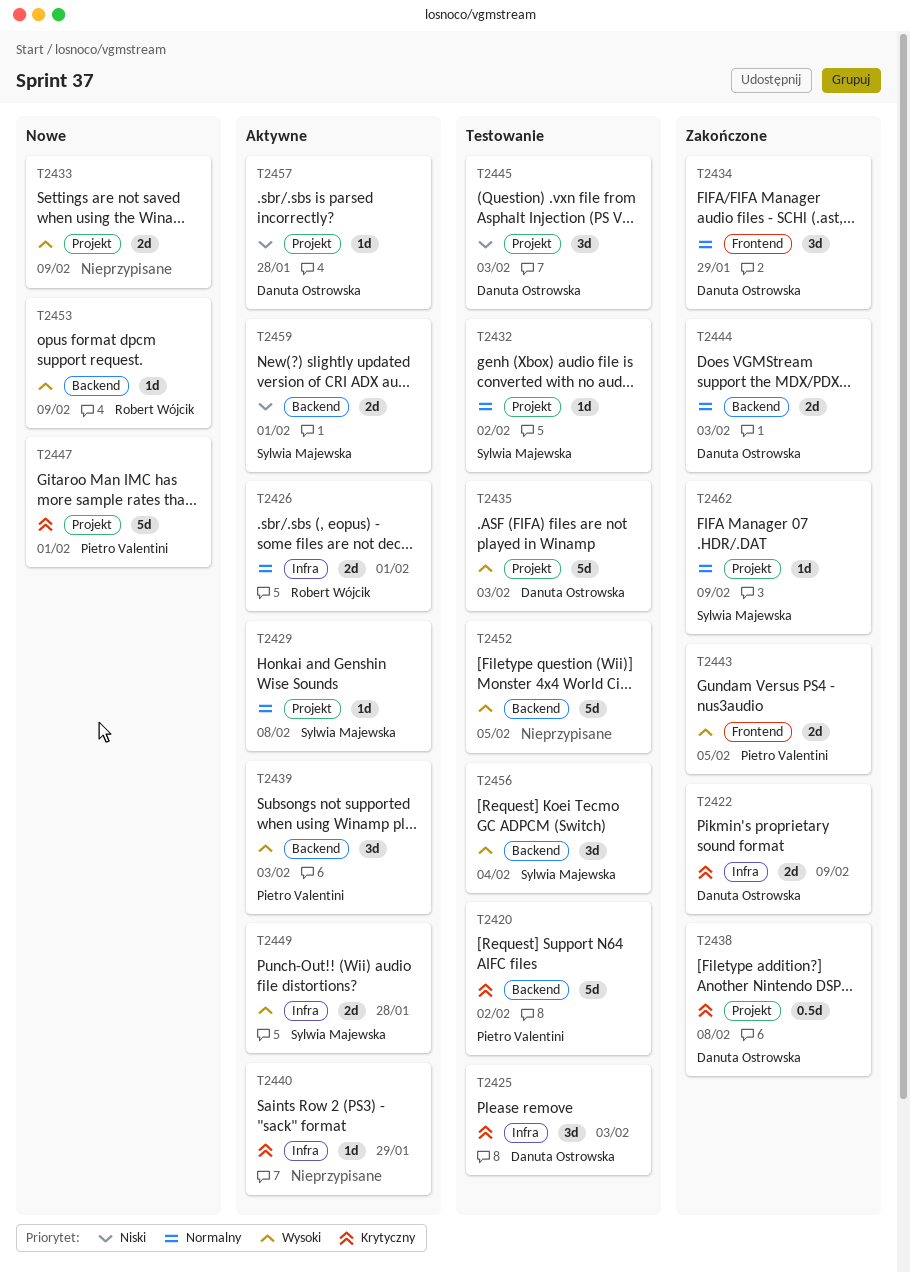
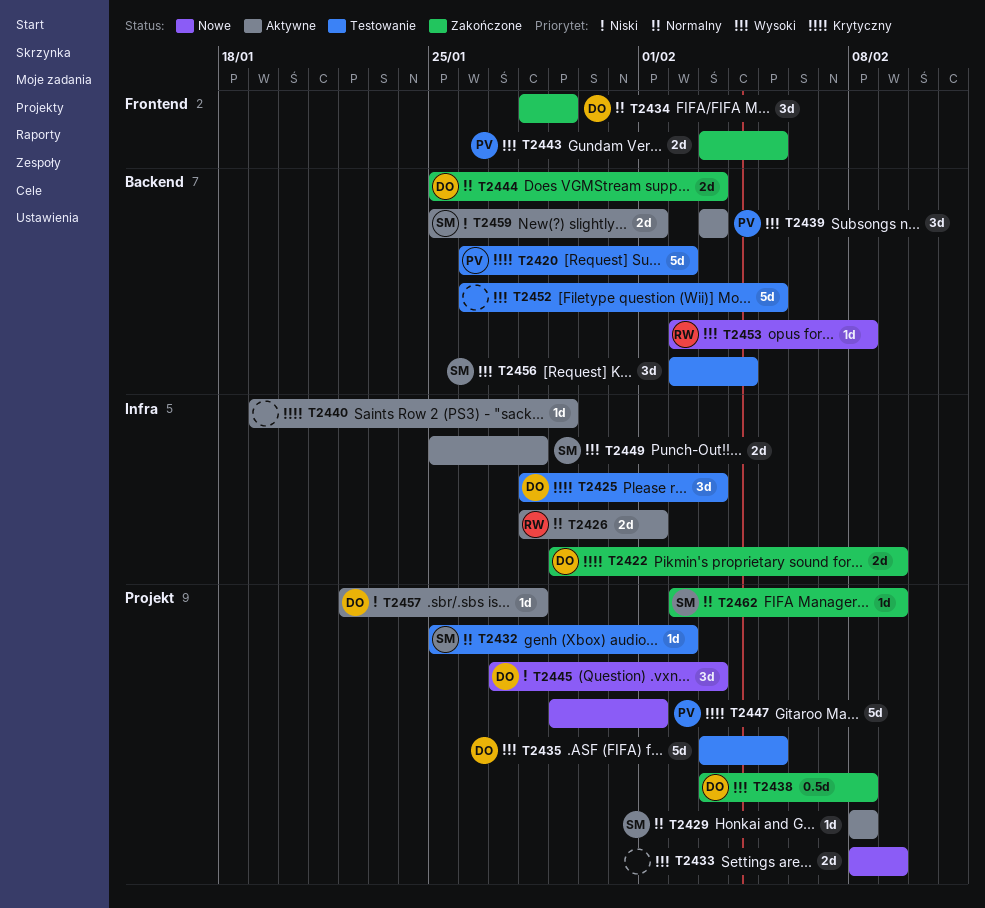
T2435, due: Feb 3 -> Feb 5
T2438, priority: Krytyczny -> Wysoki
T2445, status: Testowanie -> Nowe
T2453, due: Feb 9 -> Feb 8

